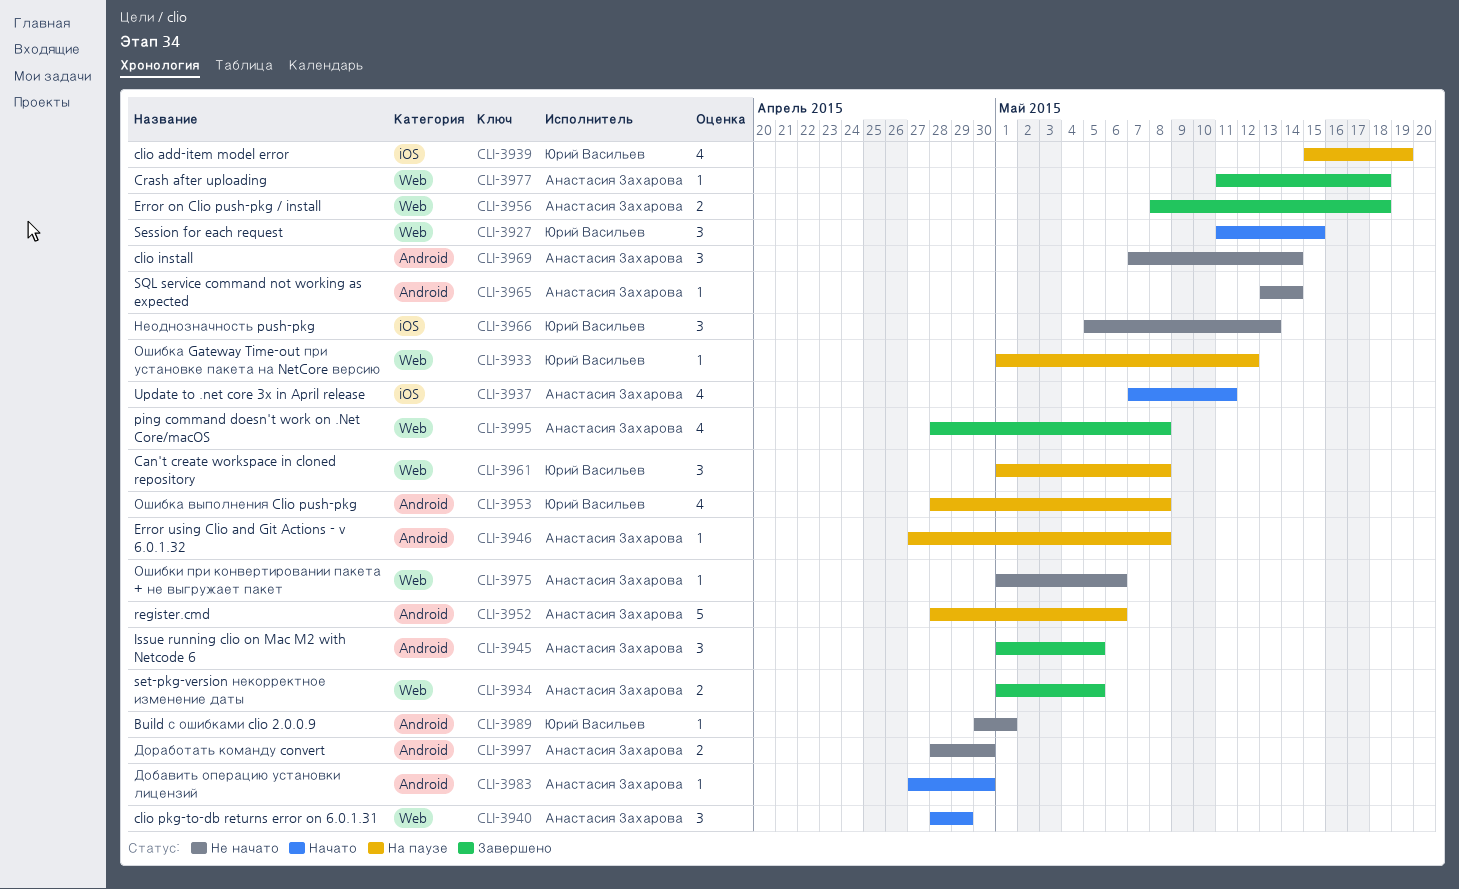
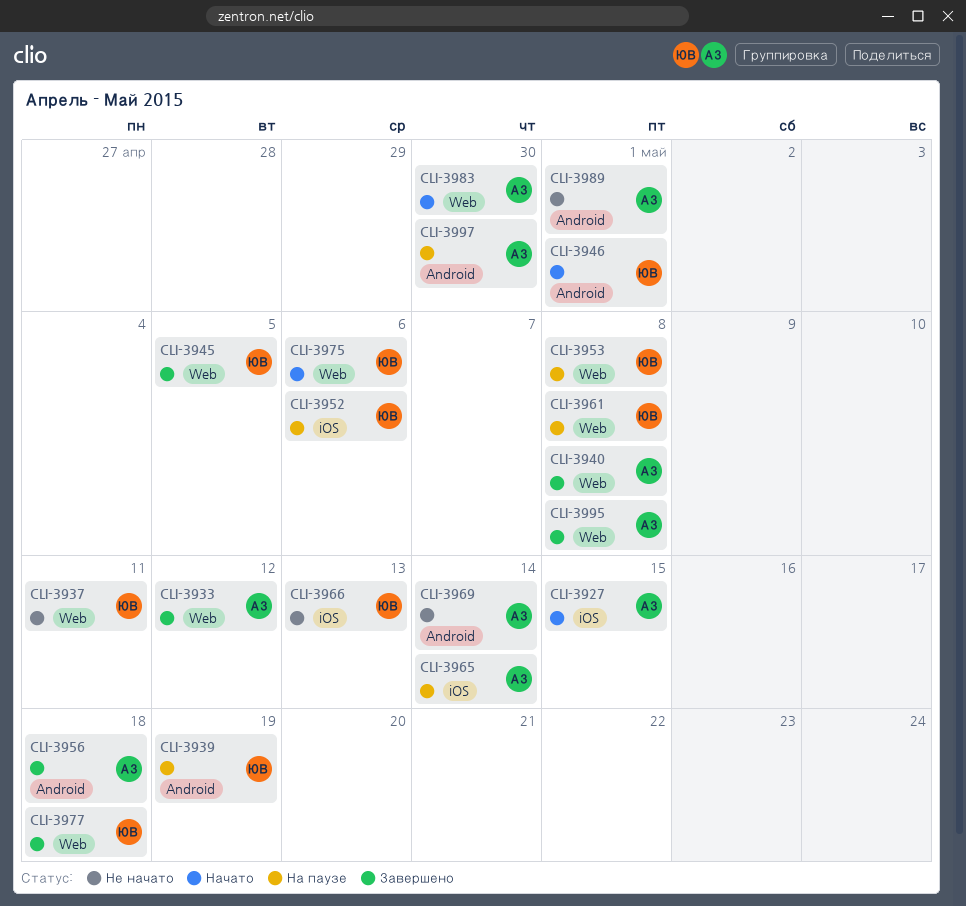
CLI-3927, owner: Юрий Васильев -> Анастасия Захарова
CLI-3927, label: Web -> iOS
CLI-3933, status: На паузе -> Завершено
CLI-3933, owner: Юрий Васильев -> Анастасия Захарова
CLI-3934: present -> none
CLI-3937, status: Начато -> Не начато
CLI-3937, owner: Анастасия Захарова -> Юрий Васильев
CLI-3937, label: iOS -> Web
CLI-3939, label: iOS -> Android
CLI-3940, status: Начато -> Завершено
CLI-3940, due: Apr 29 -> May 8
CLI-3945, owner: Анастасия Захарова -> Юрий Васильев
CLI-3945, label: Android -> Web
CLI-3946, status: На паузе -> Начато
CLI-3946, owner: Анастасия Захарова -> Юрий Васильев
CLI-3946, due: May 8 -> May 1
CLI-3952, owner: Анастасия Захарова -> Юрий Васильев
CLI-3952, label: Android -> iOS
CLI-3953, label: Android -> Web
CLI-3956, label: Web -> Android
CLI-3965, status: Не начато -> На паузе
CLI-3965, label: Android -> iOS
CLI-3975, status: Не начато -> Начато
CLI-3975, owner: Анастасия Захарова -> Юрий Васильев
CLI-3977, owner: Анастасия Захарова -> Юрий Васильев
CLI-3983, label: Android -> Web
CLI-3989, owner: Юрий Васильев -> Анастасия Захарова
CLI-3997, status: Не начато -> На паузе

